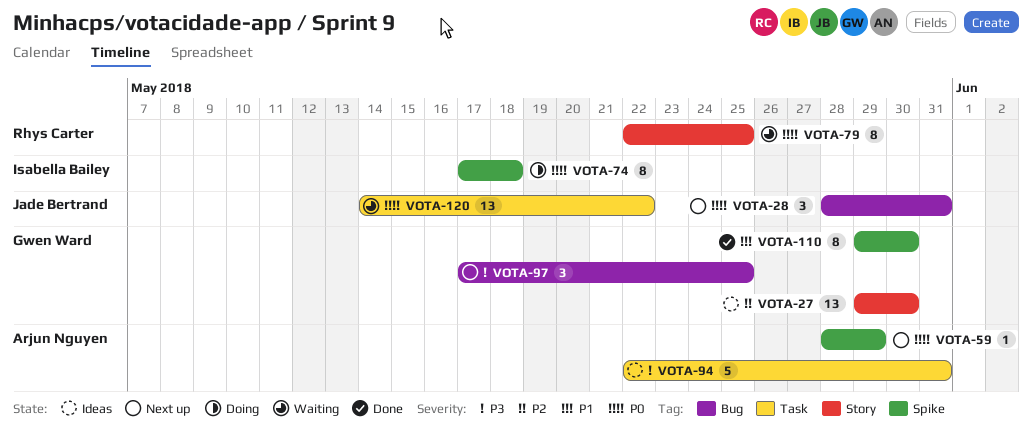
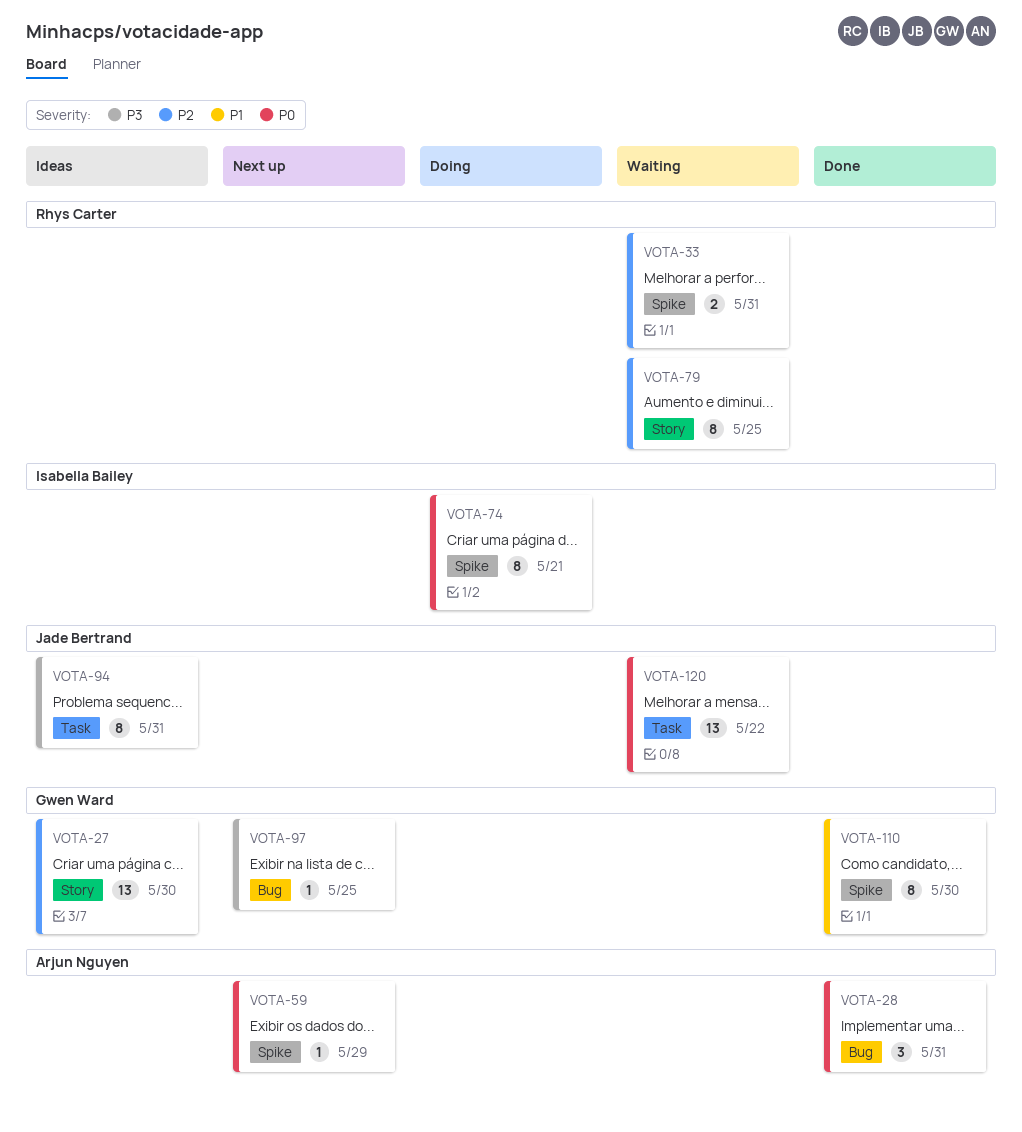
VOTA-28, status: Next up -> Done
VOTA-28, owner: Jade Bertrand -> Arjun Nguyen
VOTA-33: none -> present
VOTA-74, due: May 18 -> May 21
VOTA-79, priority: P0 -> P2
VOTA-94, owner: Arjun Nguyen -> Jade Bertrand
VOTA-94, estimate: 5 -> 8
VOTA-97, estimate: 3 -> 1

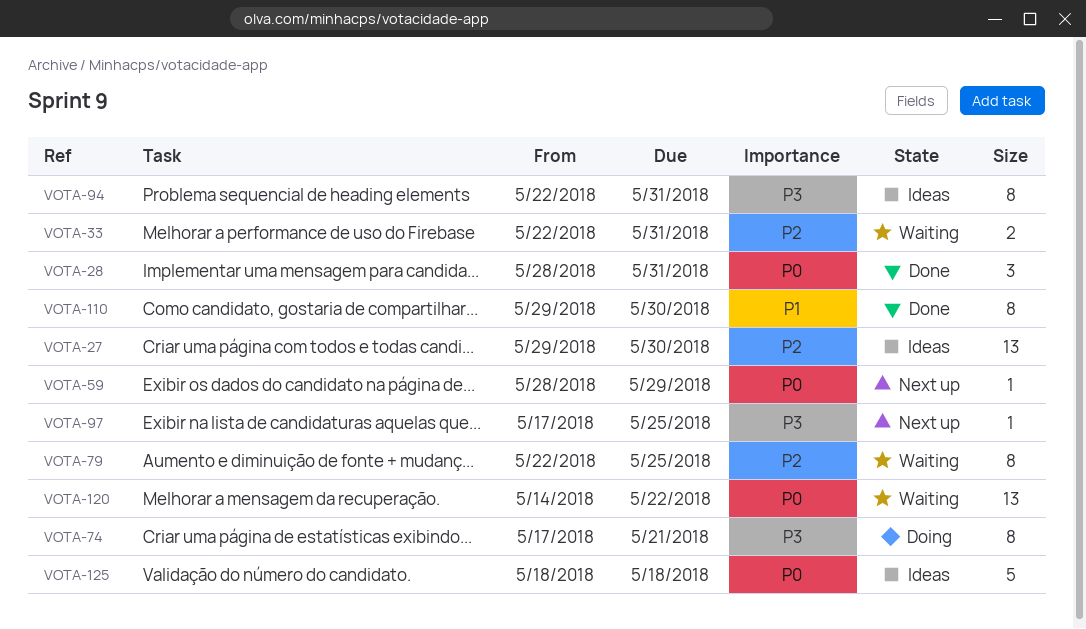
VOTA-74, priority: P0 -> P3
VOTA-125: none -> present

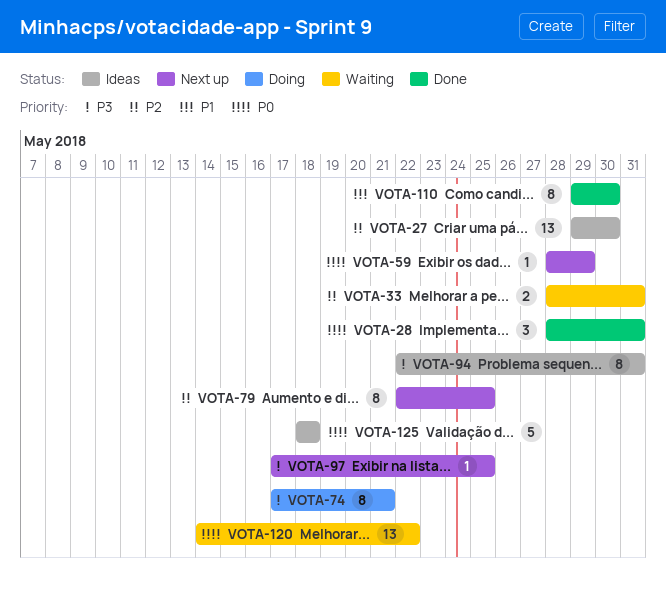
VOTA-33, start: May 22 -> May 28
VOTA-79, status: Waiting -> Next up

